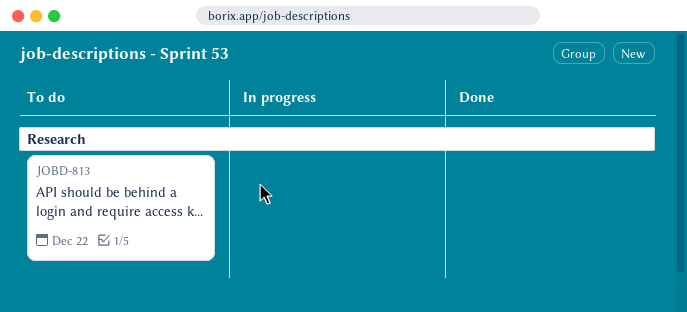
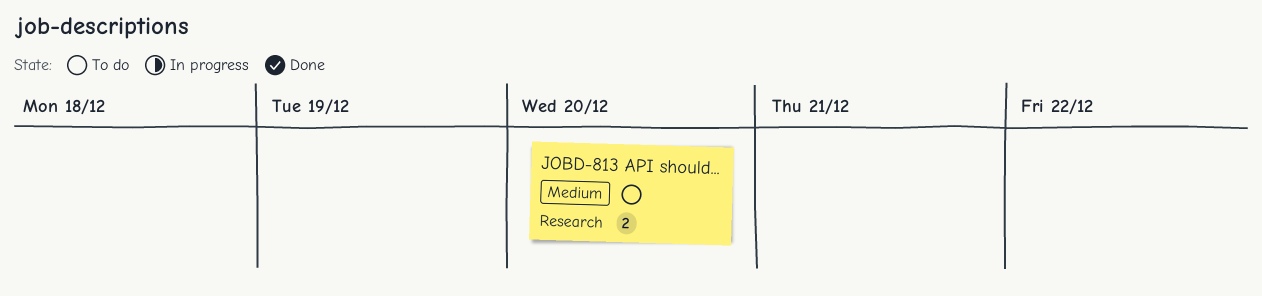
JOBD-813, due: Dec 22 -> Dec 20

